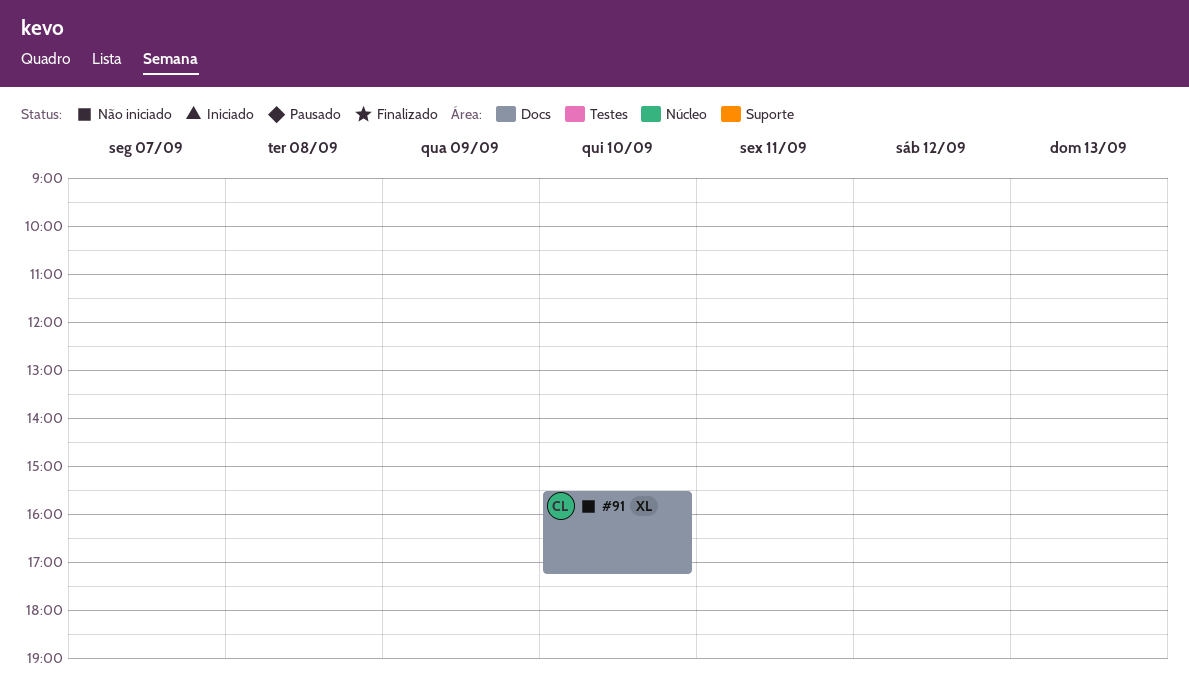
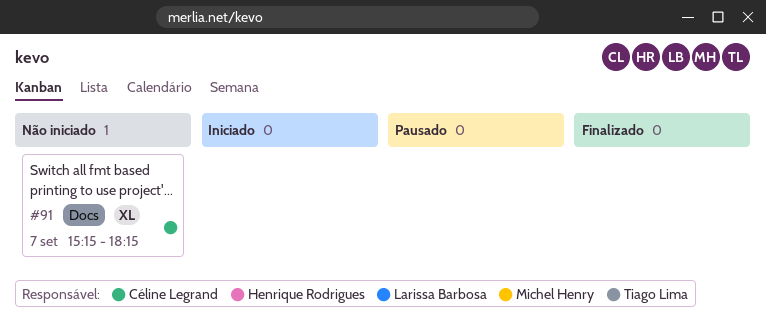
#91, day: Sep 10 -> Sep 7
#91, begins: 15:30 -> 15:15
#91, ends: 17:15 -> 18:15

